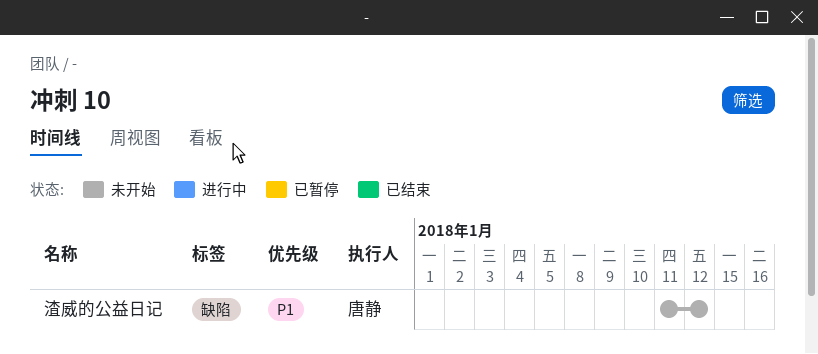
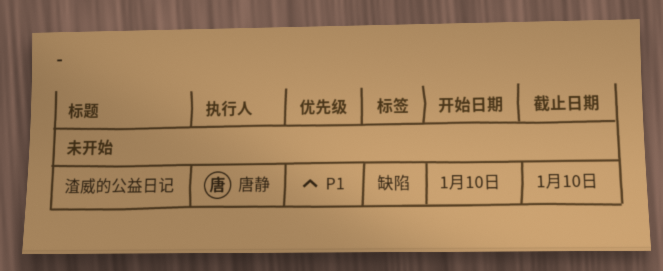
渣威的公益日记, start: Jan 11 -> Jan 10
渣威的公益日记, due: Jan 12 -> Jan 10

